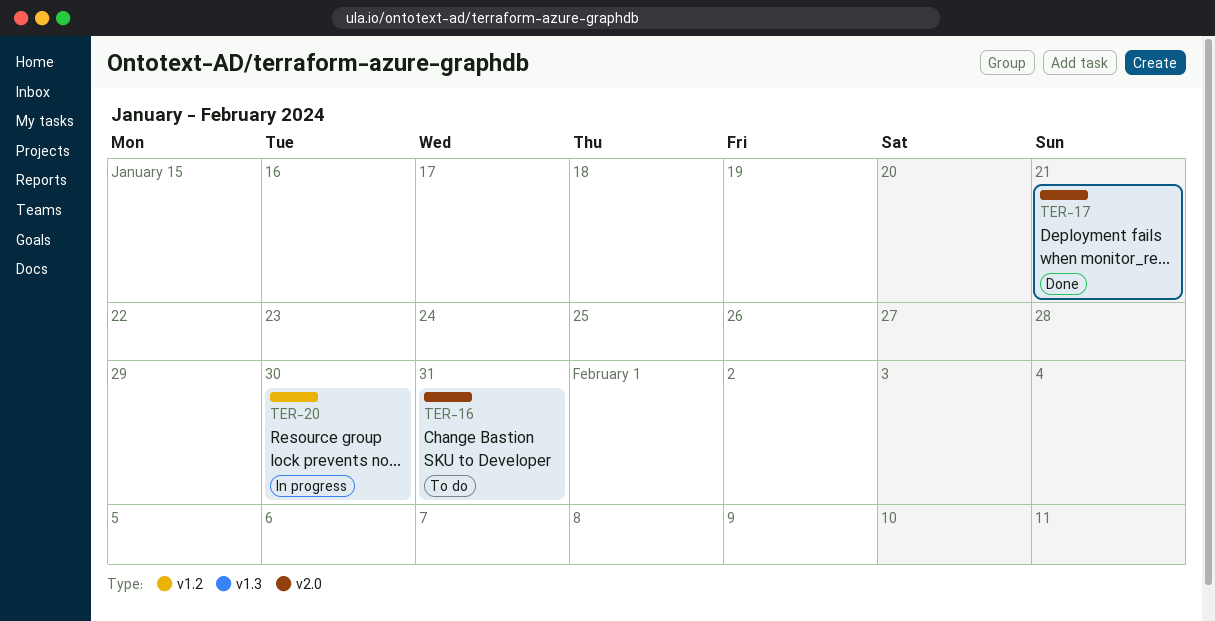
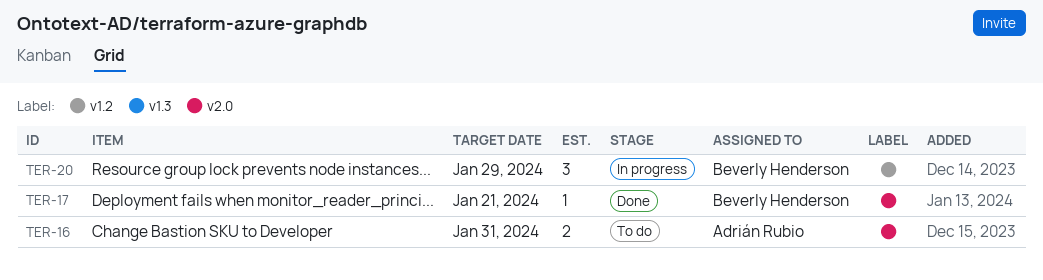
TER-20, due: Jan 30 -> Jan 29

